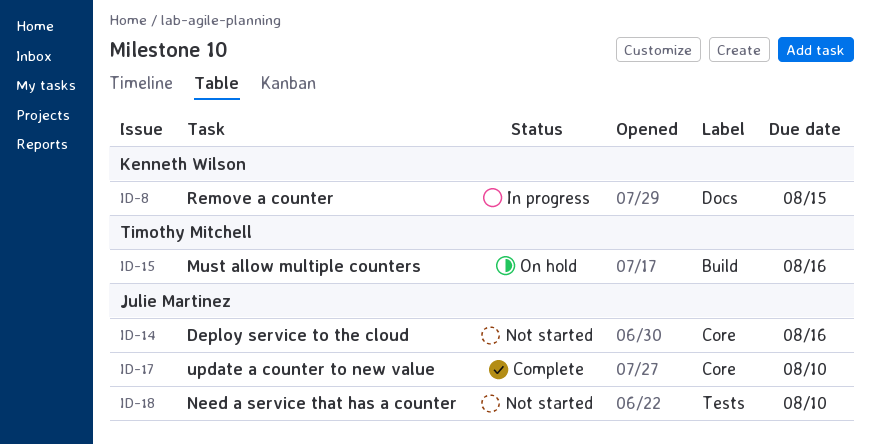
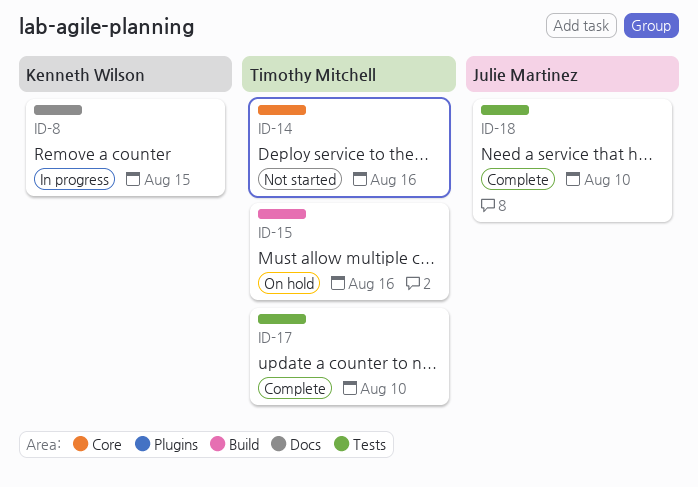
ID-14, owner: Julie Martinez -> Timothy Mitchell
ID-17, owner: Julie Martinez -> Timothy Mitchell
ID-17, label: Core -> Tests
ID-18, status: Not started -> Complete

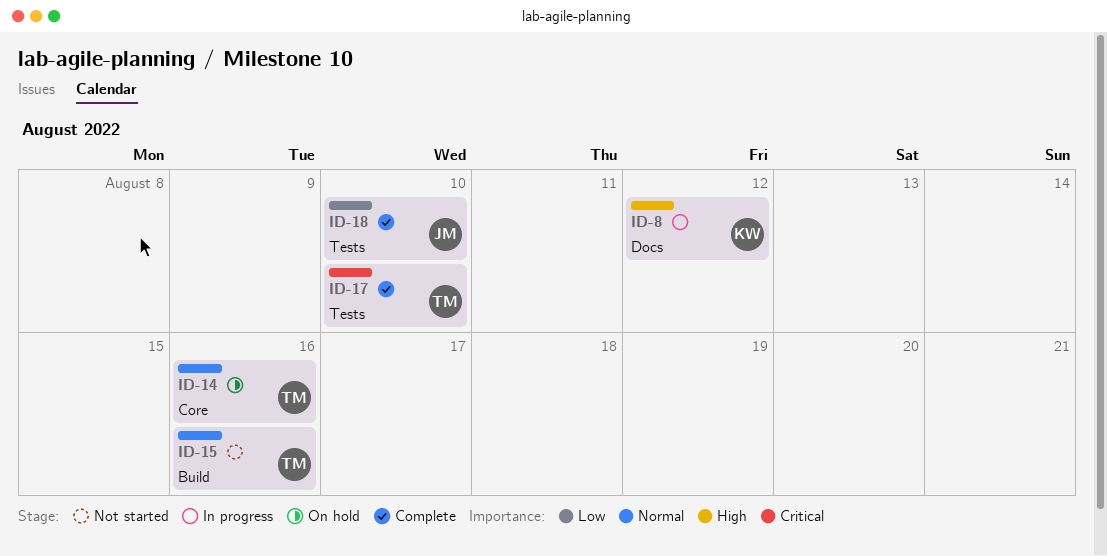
ID-8, due: Aug 15 -> Aug 12
ID-14, status: Not started -> On hold
ID-15, status: On hold -> Not started

